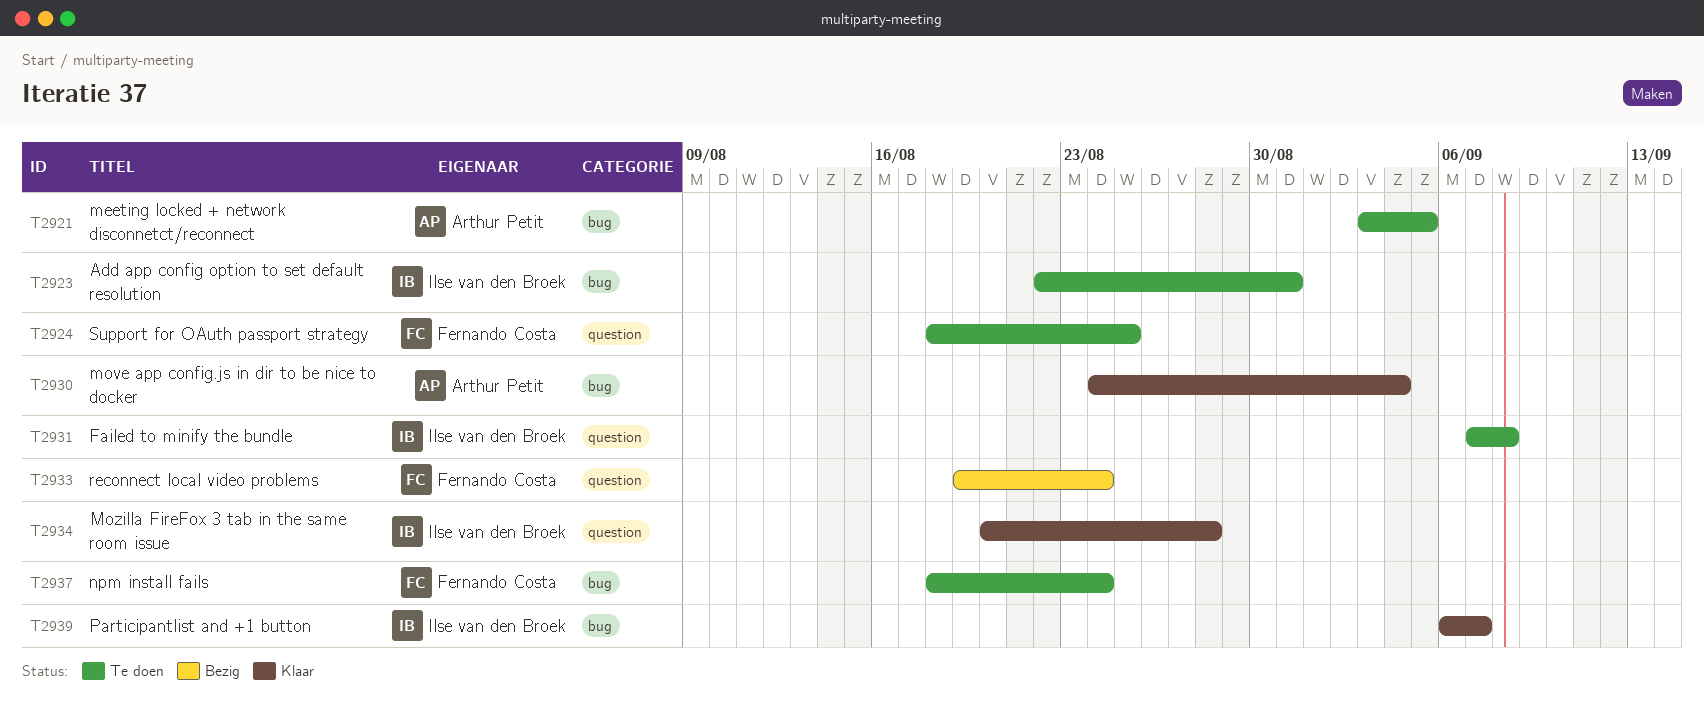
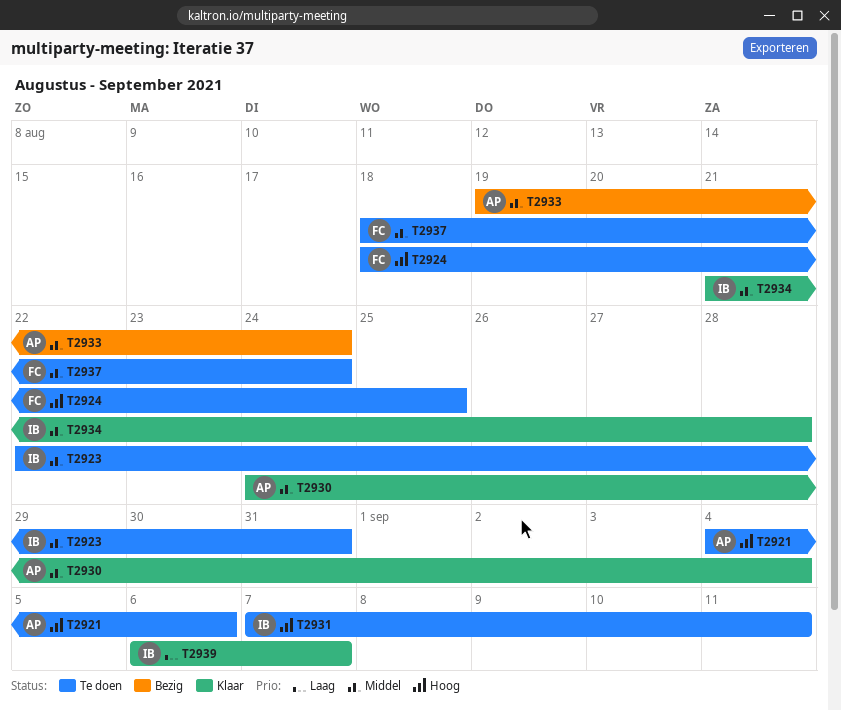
T2921, start: Sep 3 -> Sep 4
T2921, due: Sep 5 -> Sep 6
T2931, due: Sep 8 -> Sep 11
T2933, owner: Fernando Costa -> Arthur Petit
T2934, start: Aug 20 -> Aug 21

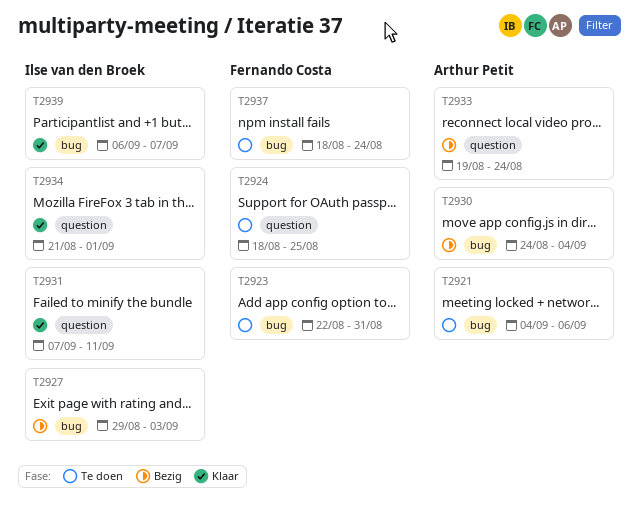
T2923, owner: Ilse van den Broek -> Fernando Costa
T2927: none -> present
T2930, status: Klaar -> Bezig
T2931, status: Te doen -> Klaar
T2934, due: Aug 28 -> Sep 1

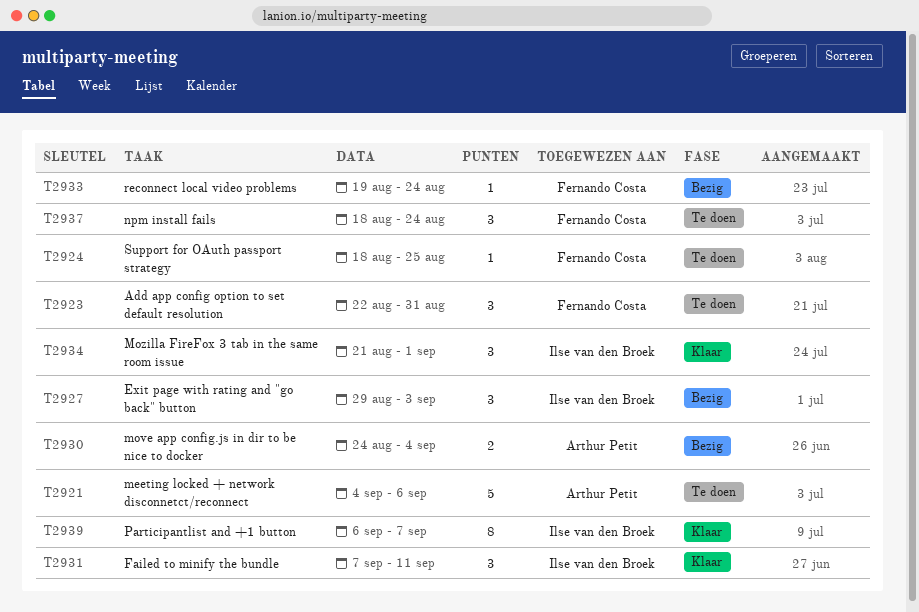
T2933, owner: Arthur Petit -> Fernando Costa

